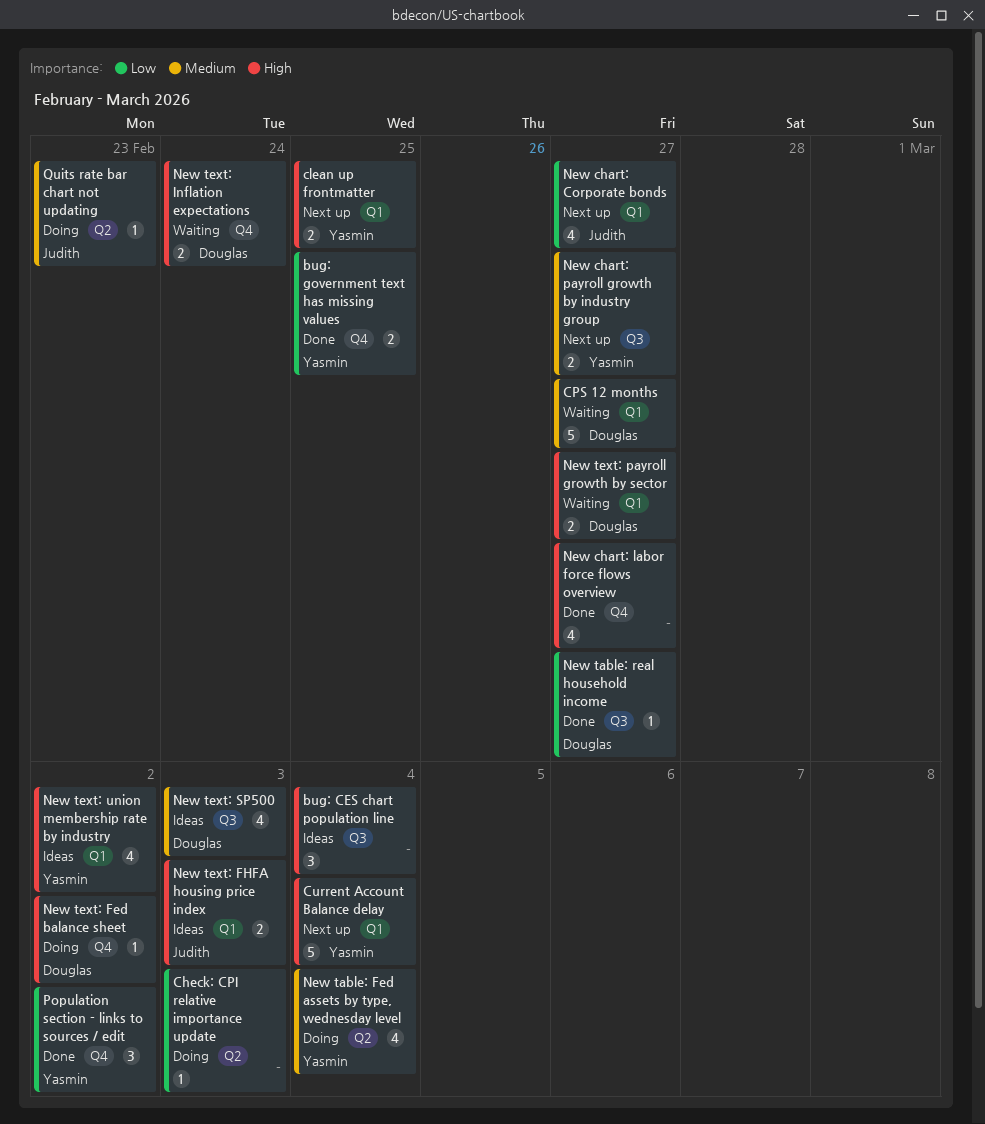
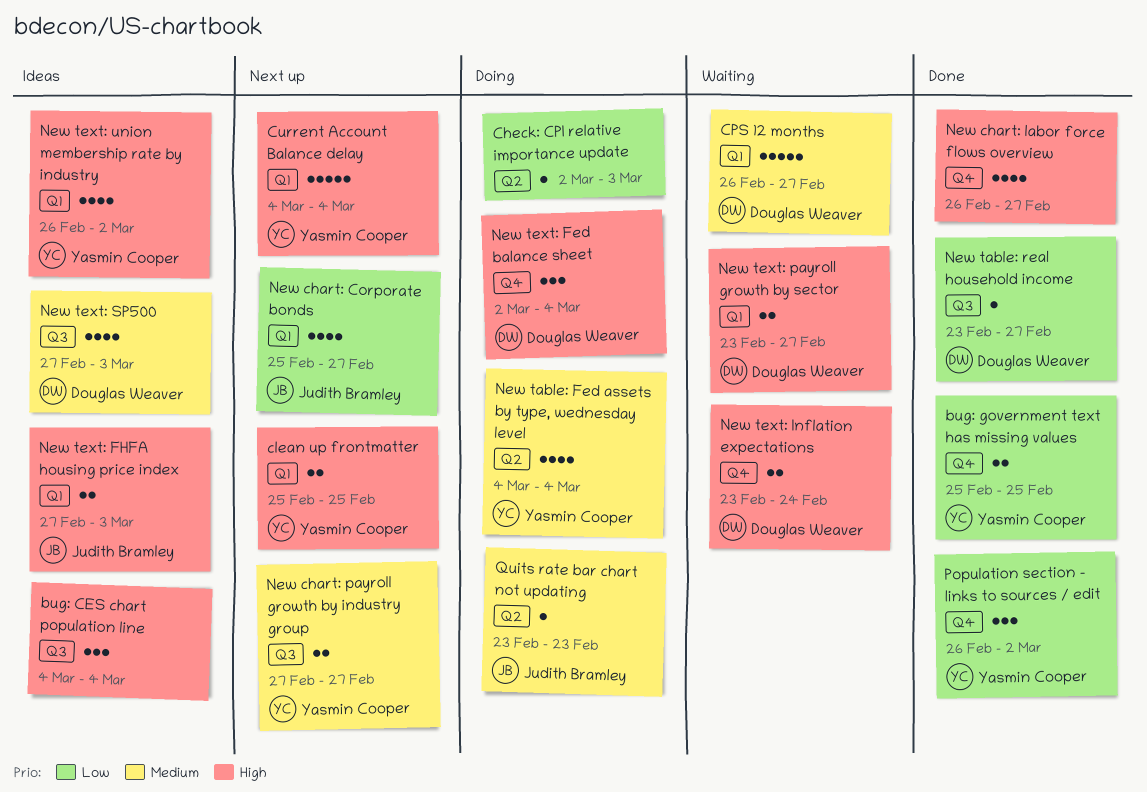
New text: Fed balance sheet, estimate: 1 -> 3
New text: Fed balance sheet, due: Mar 2 -> Mar 4

